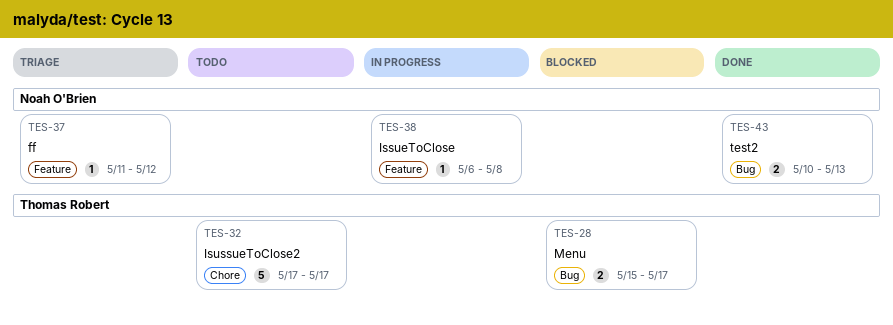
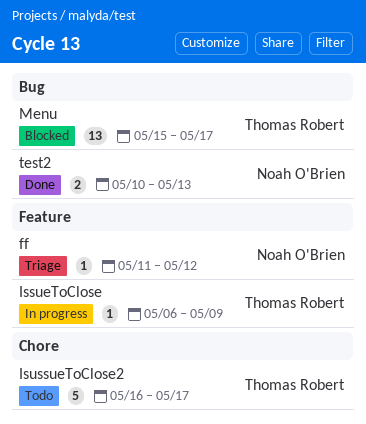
IssueToClose, owner: Noah O'Brien -> Thomas Robert
IssueToClose, due: May 8 -> May 9
IsussueToClose2, start: May 17 -> May 16
Menu, estimate: 2 -> 13

